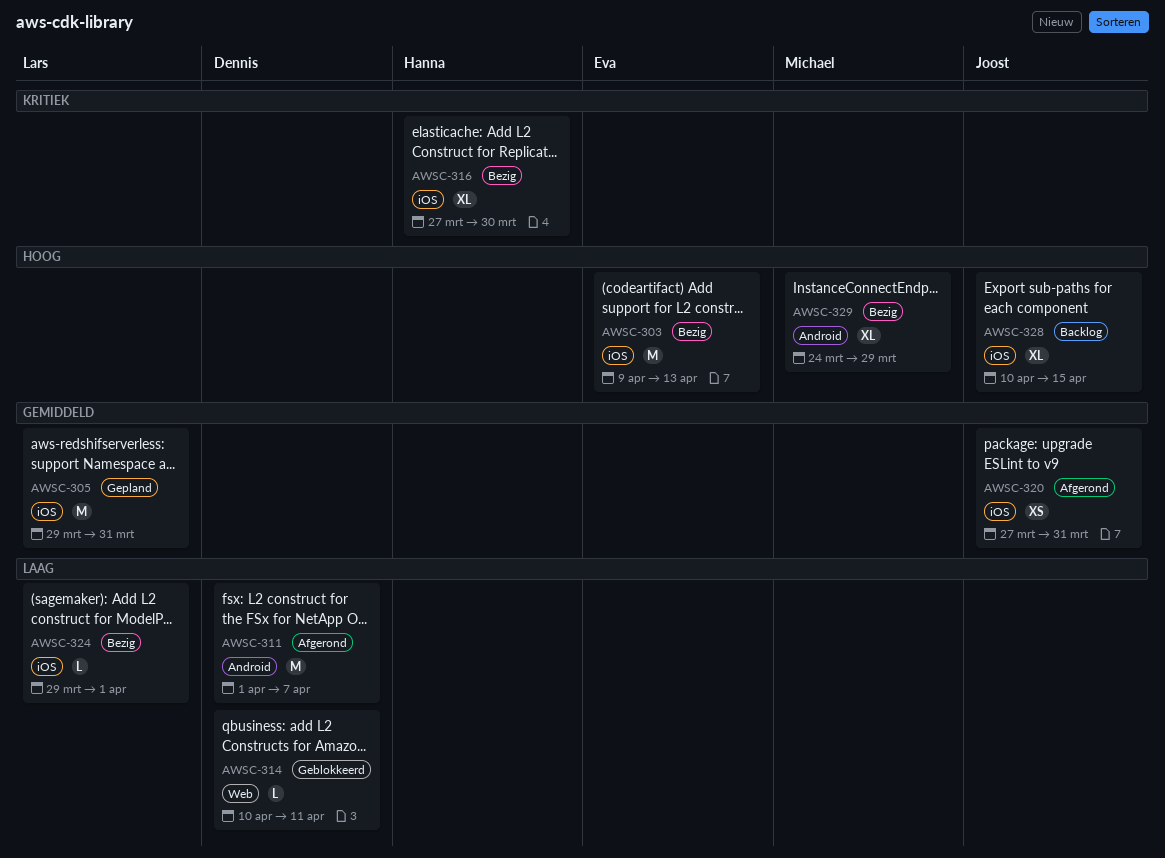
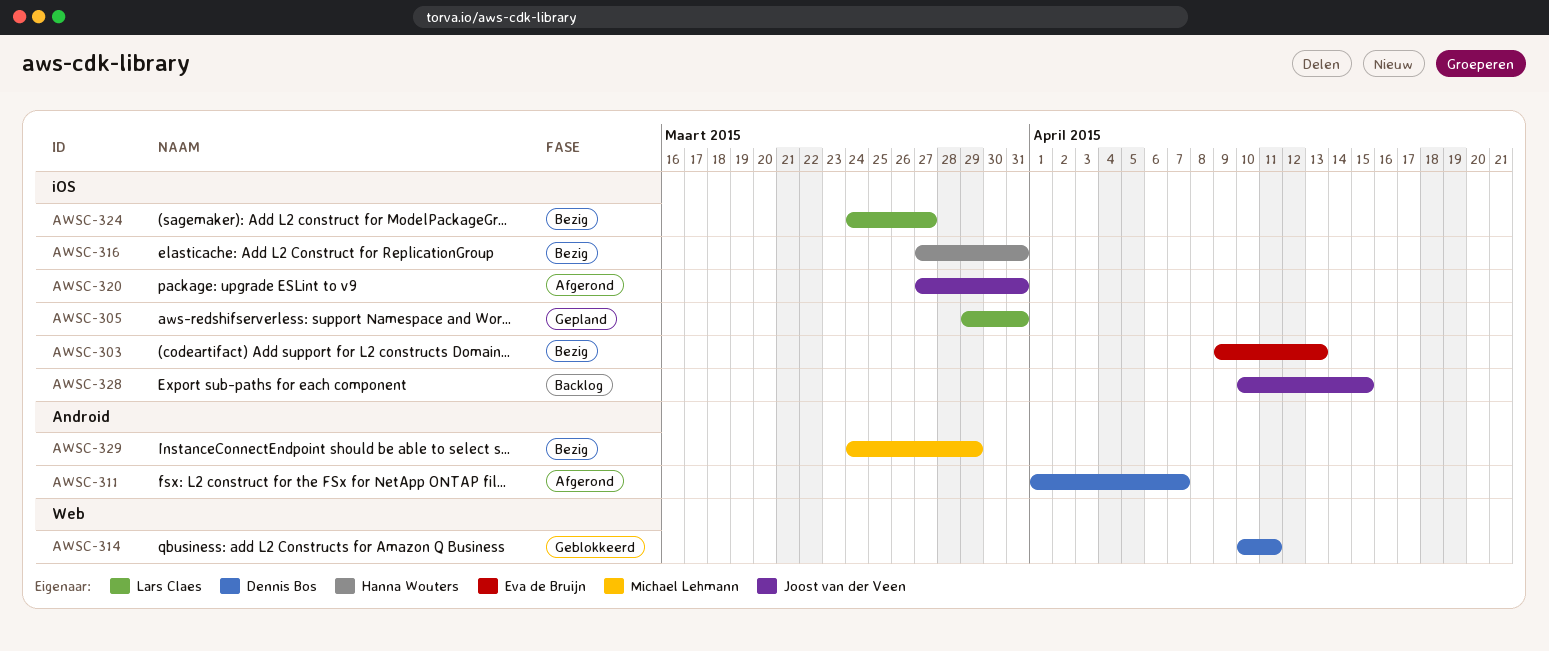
AWSC-316, due: Mar 30 -> Mar 31
AWSC-324, start: Mar 29 -> Mar 24
AWSC-324, due: Apr 1 -> Mar 27

